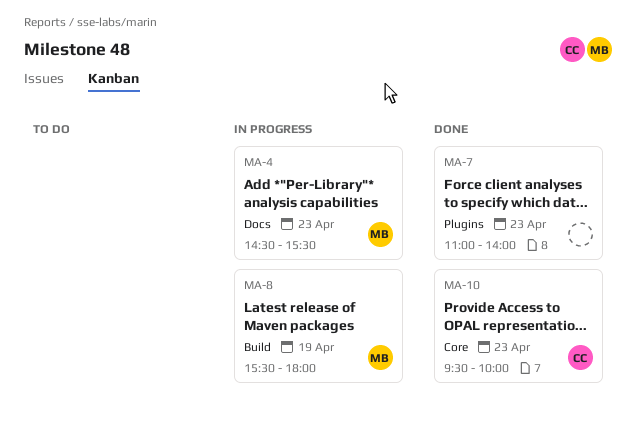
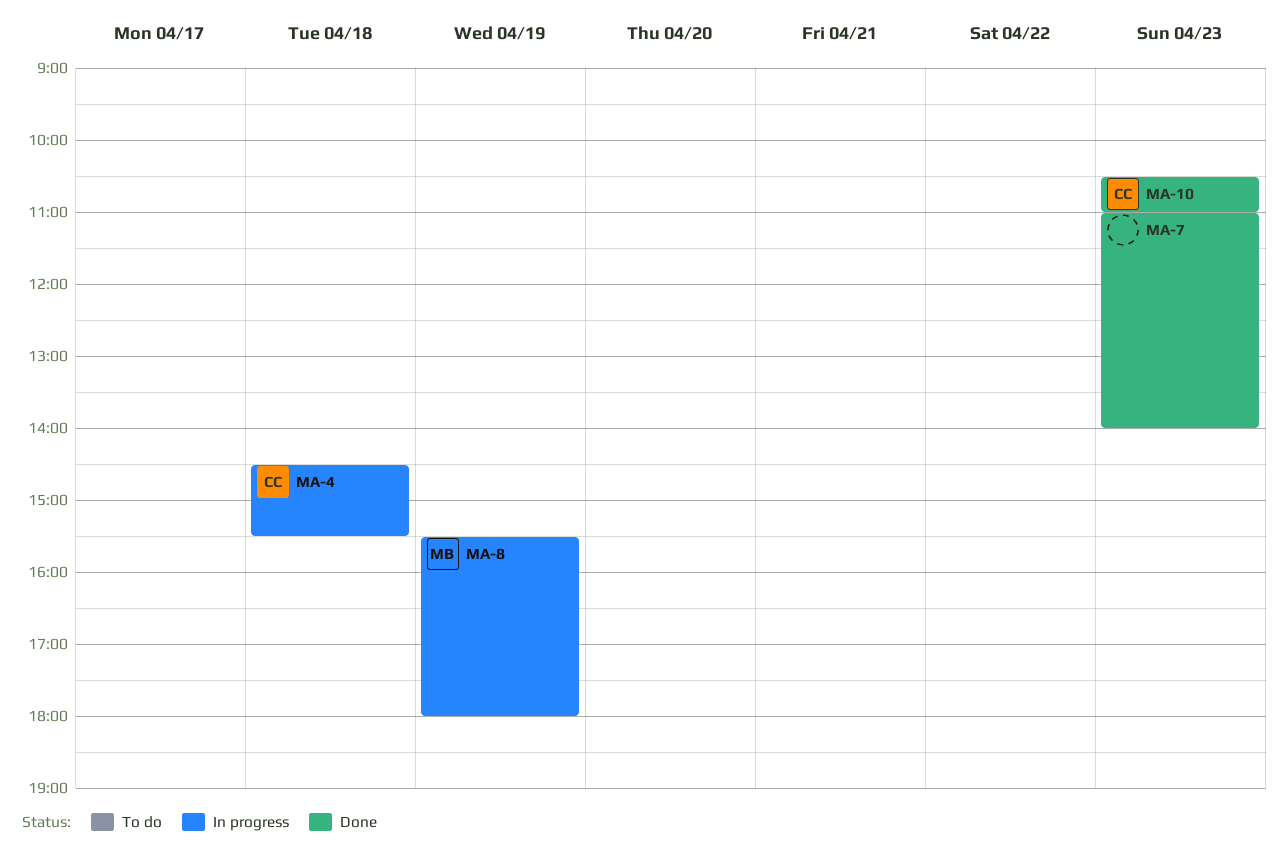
MA-4, owner: MB -> CC
MA-4, day: Apr 23 -> Apr 18
MA-10, begins: 09:30 -> 10:30
MA-10, ends: 10:00 -> 11:00

